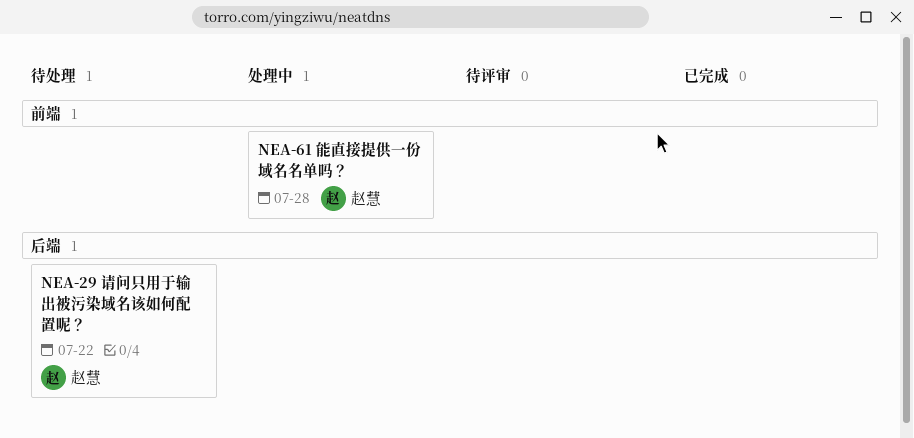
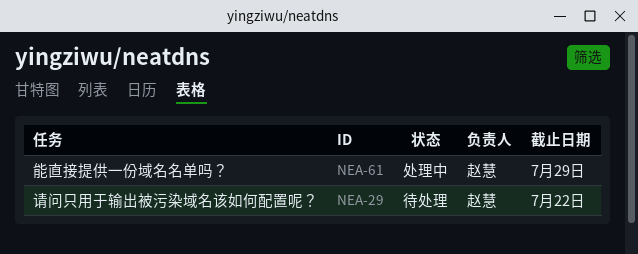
NEA-61, due: Jul 28 -> Jul 29

